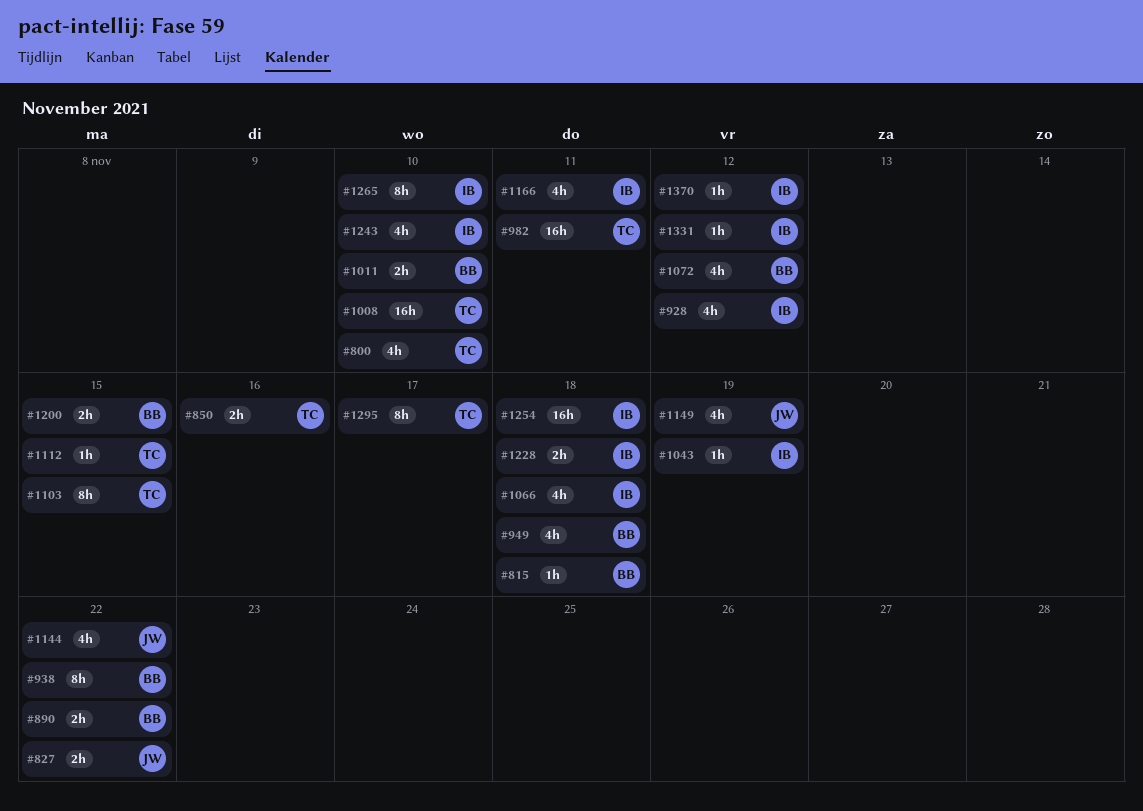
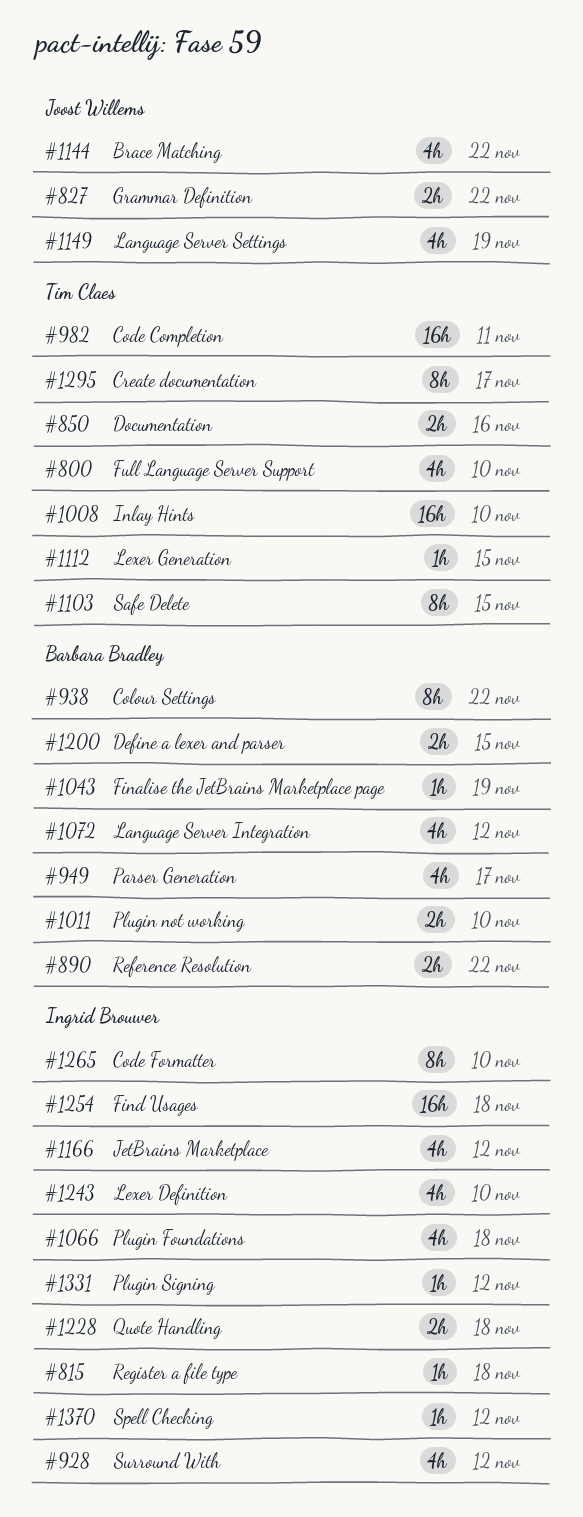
#815, owner: Barbara Bradley -> Ingrid Brouwer
#949, due: Nov 18 -> Nov 17
#1043, owner: Ingrid Brouwer -> Barbara Bradley
#1166, due: Nov 11 -> Nov 12

